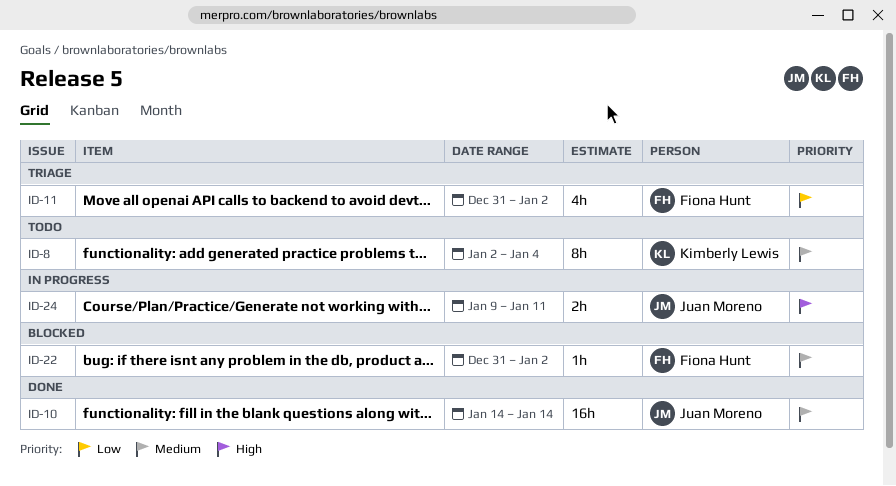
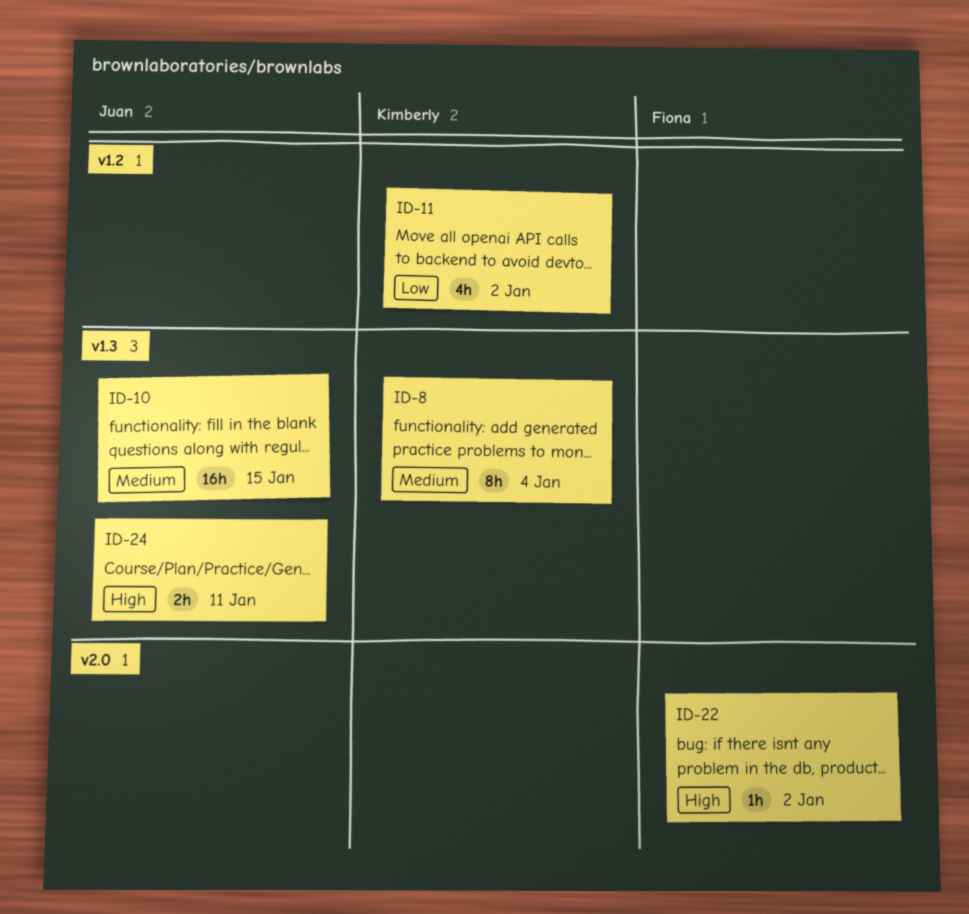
ID-10, due: Jan 14 -> Jan 15
ID-11, owner: Fiona Hunt -> Kimberly Lewis
ID-22, priority: Medium -> High

